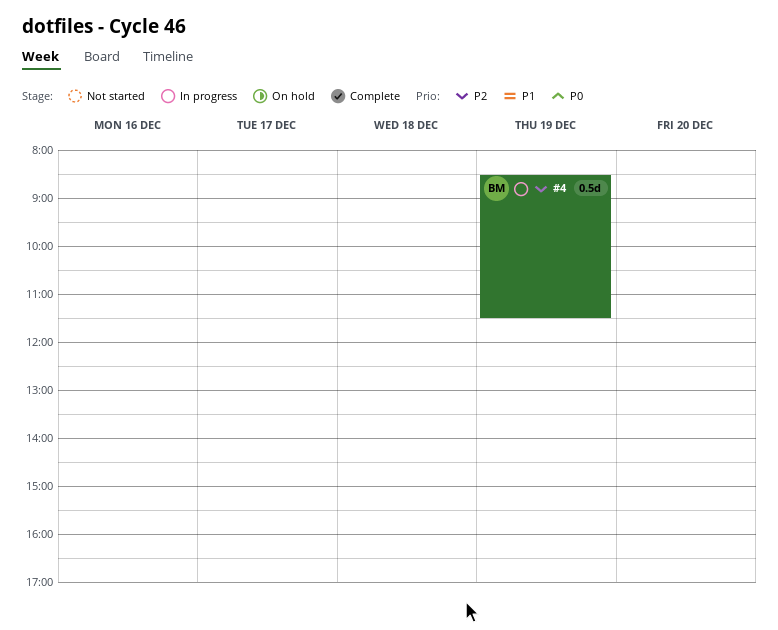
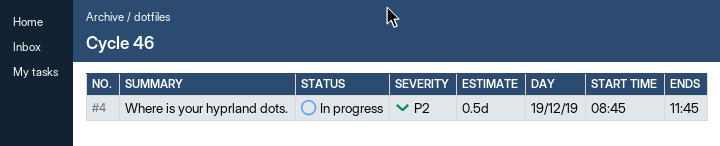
#4, begins: 08:30 -> 08:45
#4, ends: 11:30 -> 11:45

